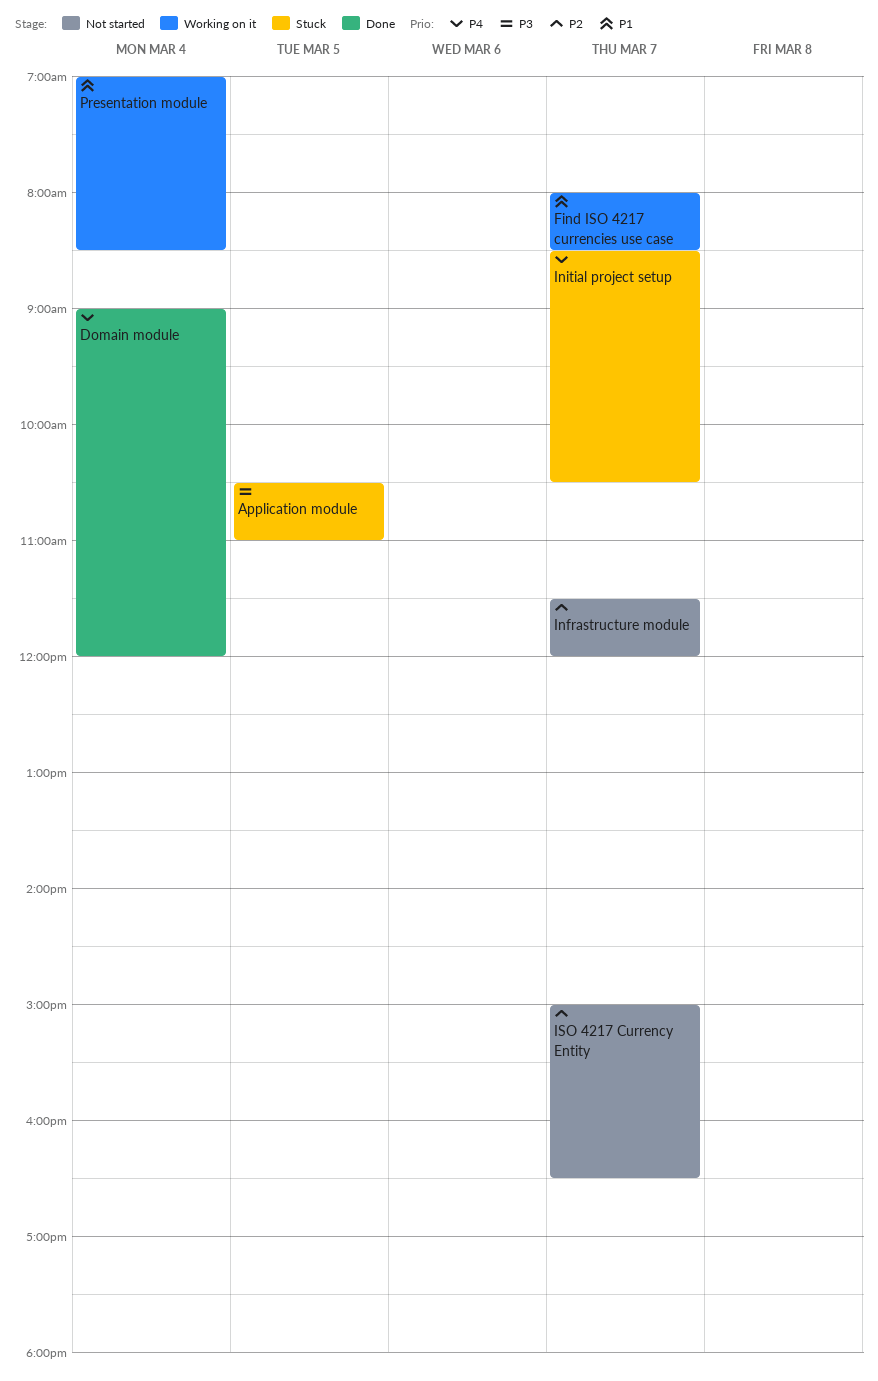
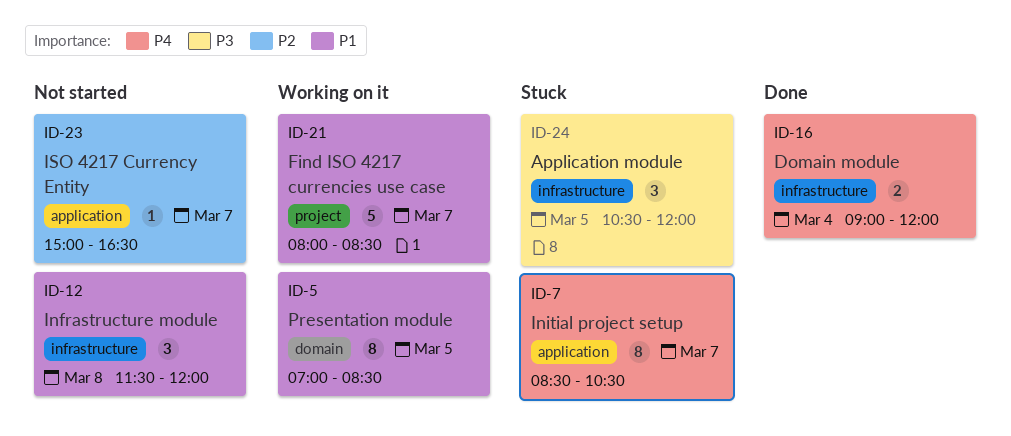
Application module, ends: 11:00 -> 12:00
Infrastructure module, priority: P2 -> P1
Infrastructure module, day: Mar 7 -> Mar 8
Presentation module, day: Mar 4 -> Mar 5

